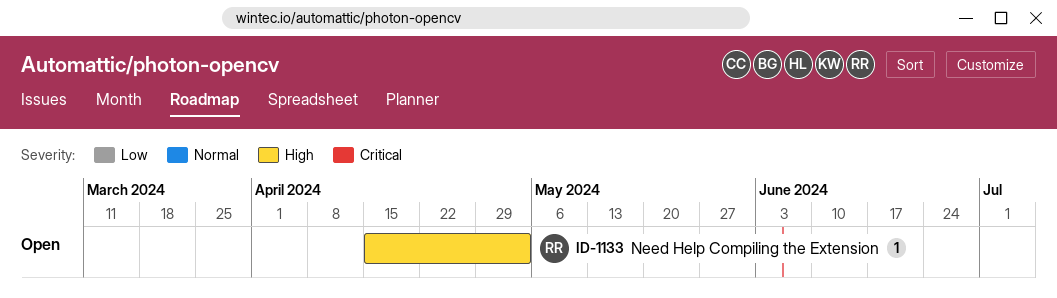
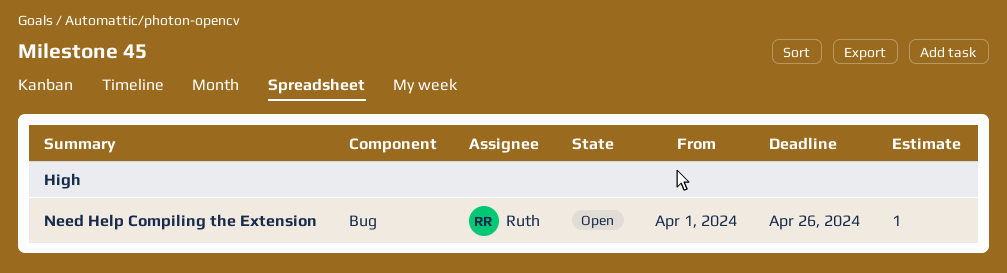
Need Help Compiling the Extension, start: Apr 15 -> Apr 1
Need Help Compiling the Extension, due: May 3 -> Apr 26

